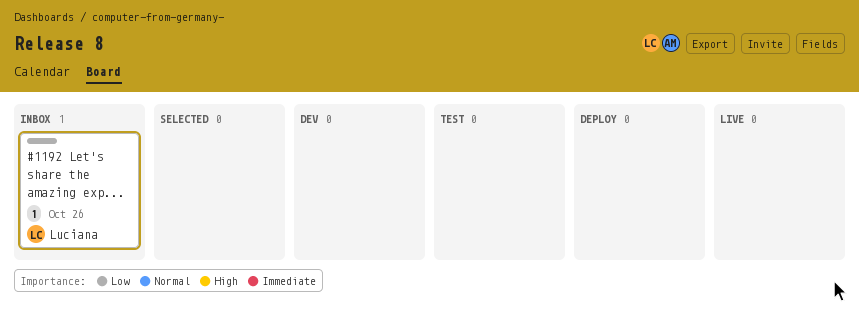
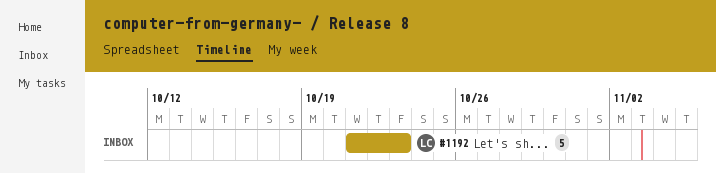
#1192, estimate: 1 -> 5
#1192, due: Oct 26 -> Oct 23

